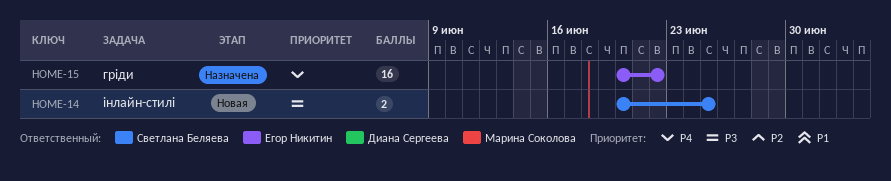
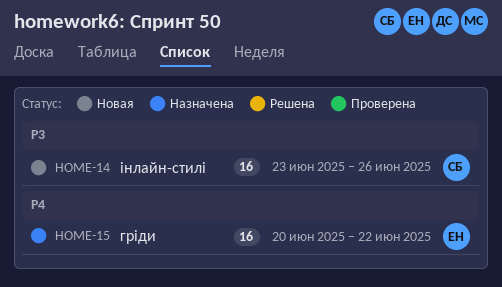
HOME-14, estimate: 2 -> 16
HOME-14, start: Jun 20 -> Jun 23
HOME-14, due: Jun 25 -> Jun 26

